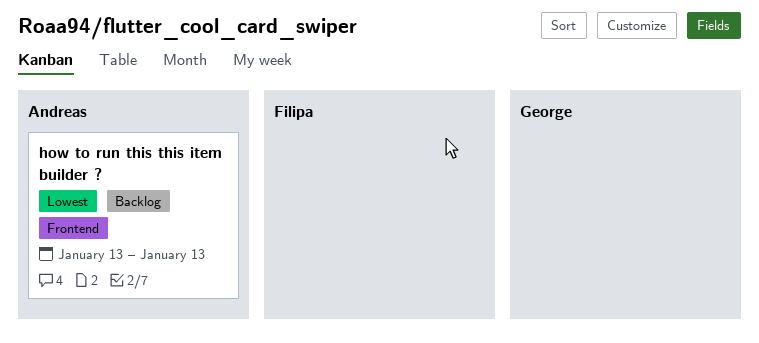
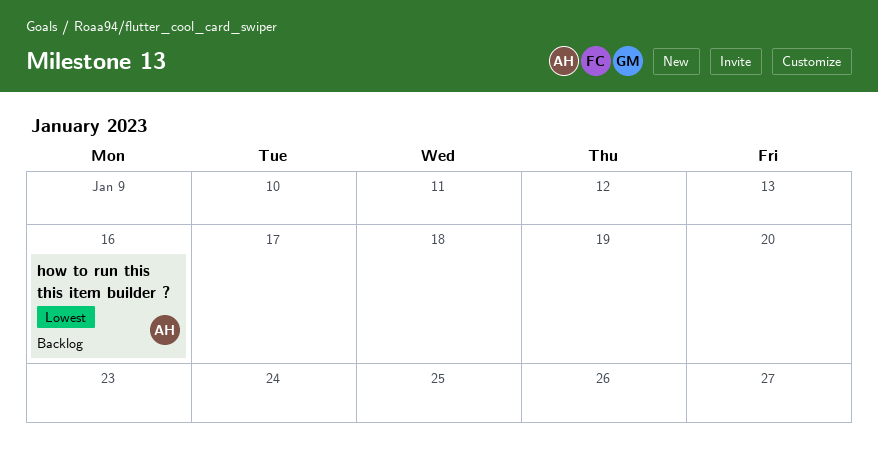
how to run this this item builder ?, due: Jan 13 -> Jan 16

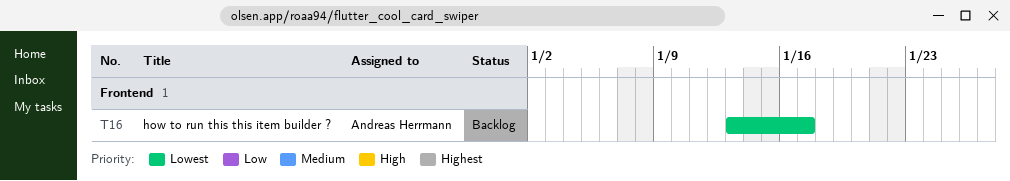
how to run this this item builder ?, due: Jan 16 -> Jan 17

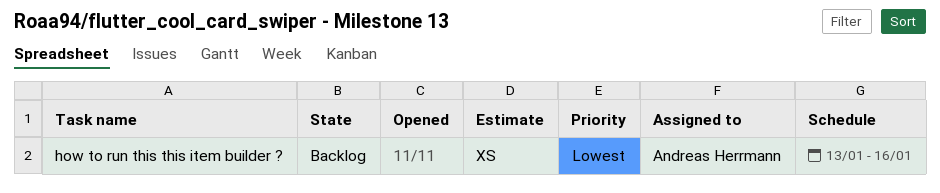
how to run this this item builder ?, due: Jan 17 -> Jan 16

